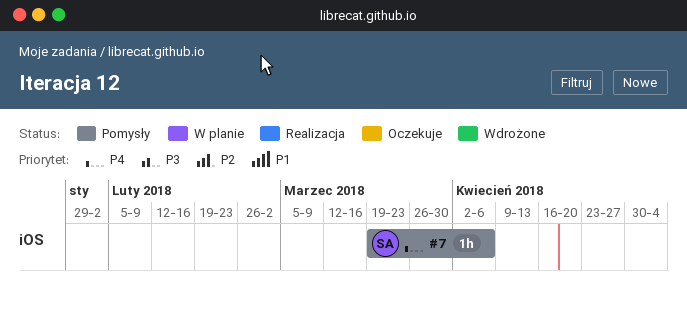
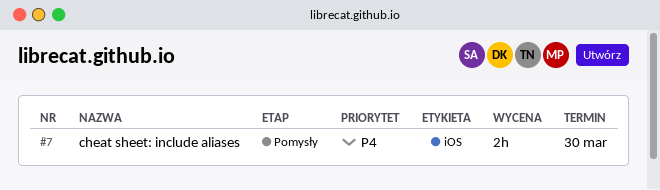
#7, estimate: 1h -> 2h
#7, due: Apr 6 -> Mar 30

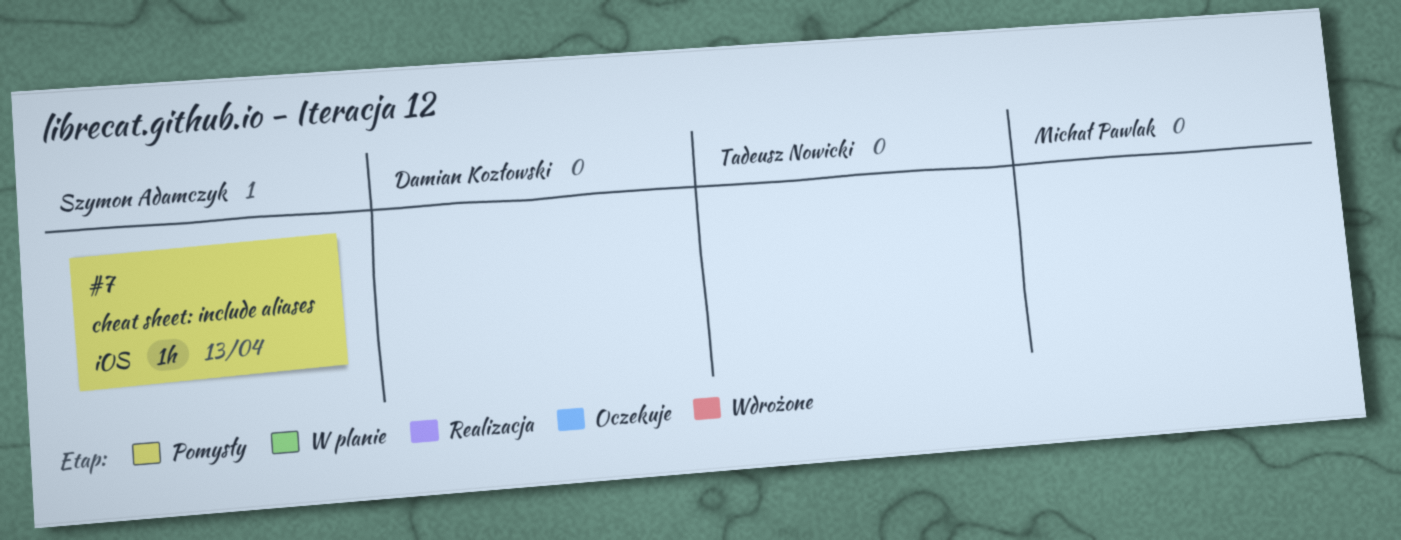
#7, estimate: 2h -> 1h
#7, due: Mar 30 -> Apr 13

